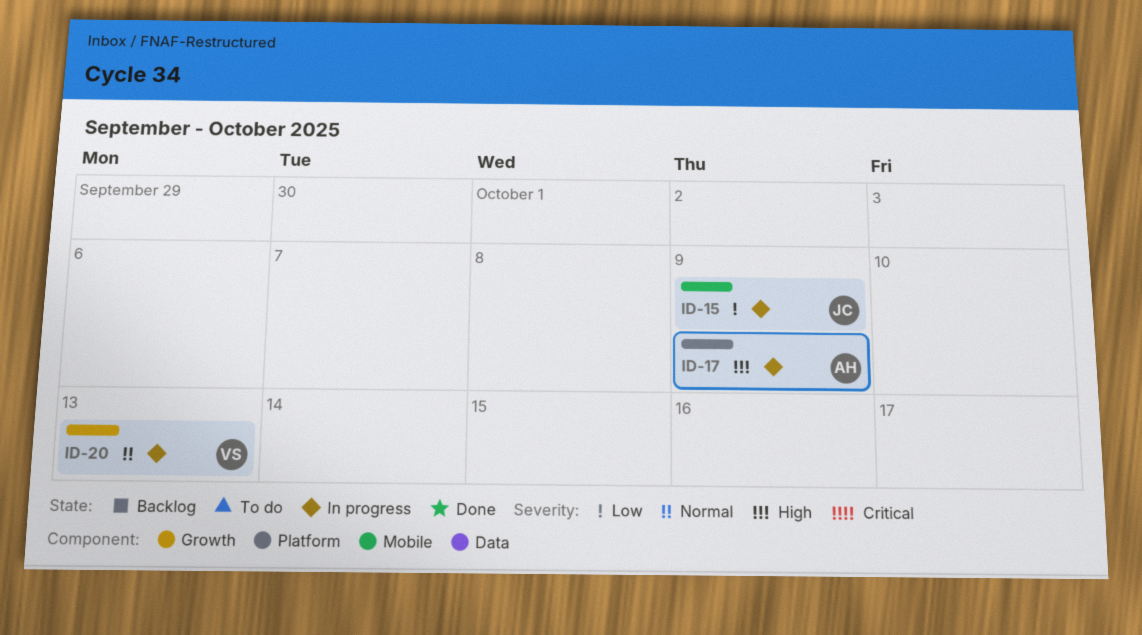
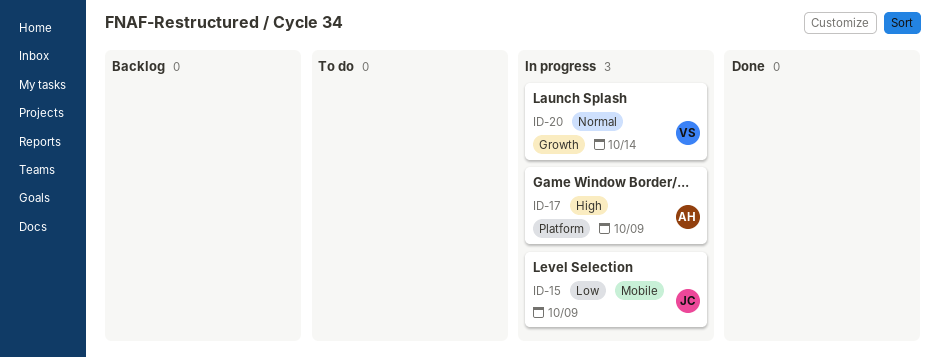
ID-20, due: Oct 13 -> Oct 14

